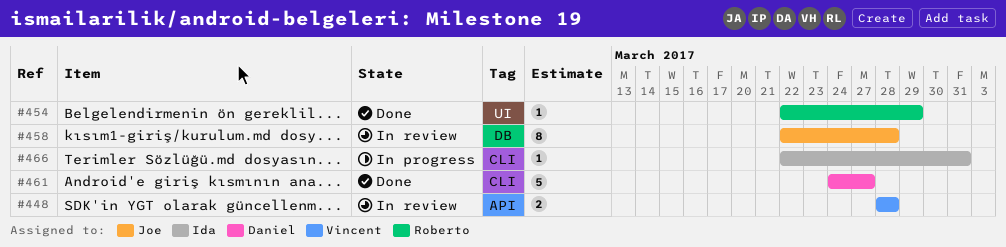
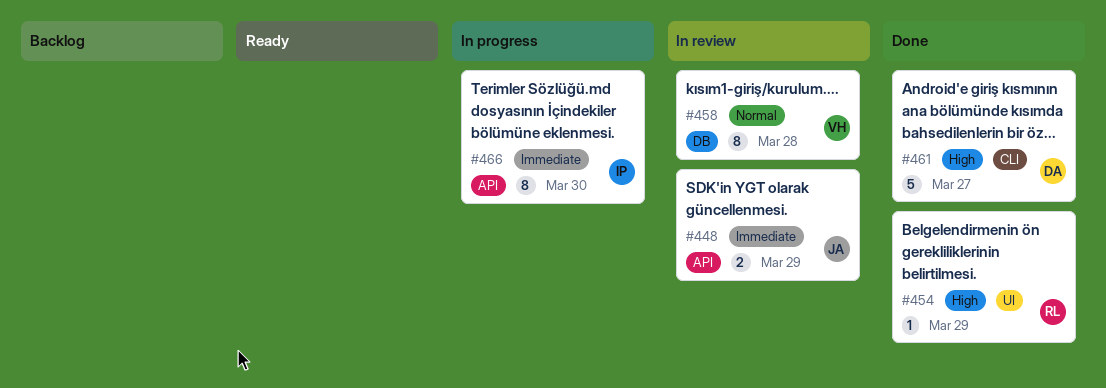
#448, owner: Vincent -> Joe
#448, due: Mar 28 -> Mar 29
#458, owner: Joe -> Vincent
#466, label: CLI -> API
#466, estimate: 1 -> 8
#466, due: Mar 31 -> Mar 30

